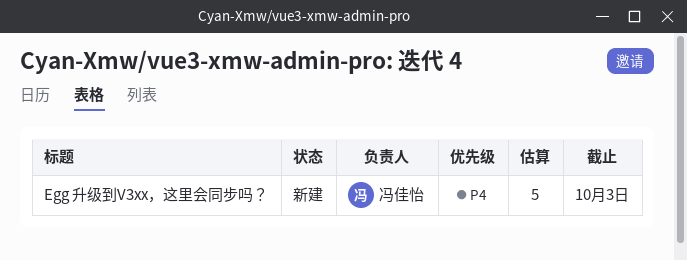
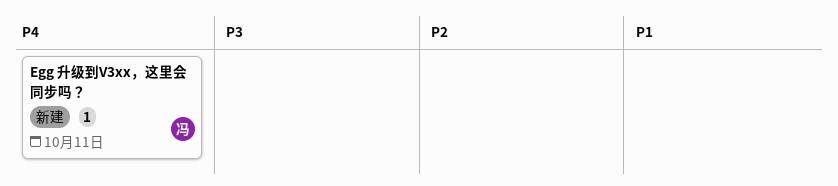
Egg 升级到V3xx，这里会同步吗？, estimate: 5 -> 1
Egg 升级到V3xx，这里会同步吗？, due: Oct 3 -> Oct 11

